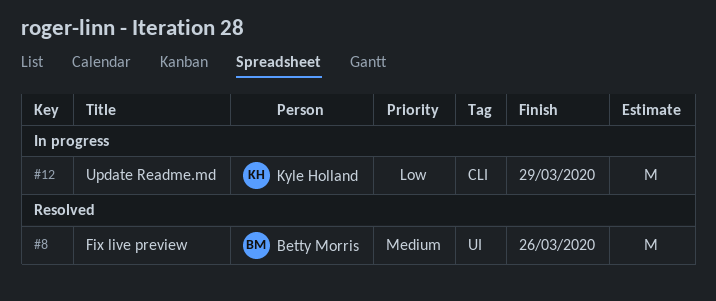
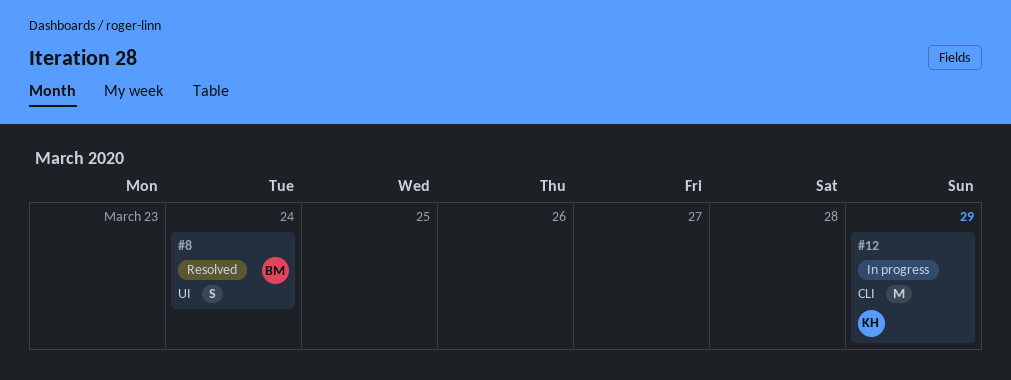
#8, estimate: M -> S
#8, due: Mar 26 -> Mar 24

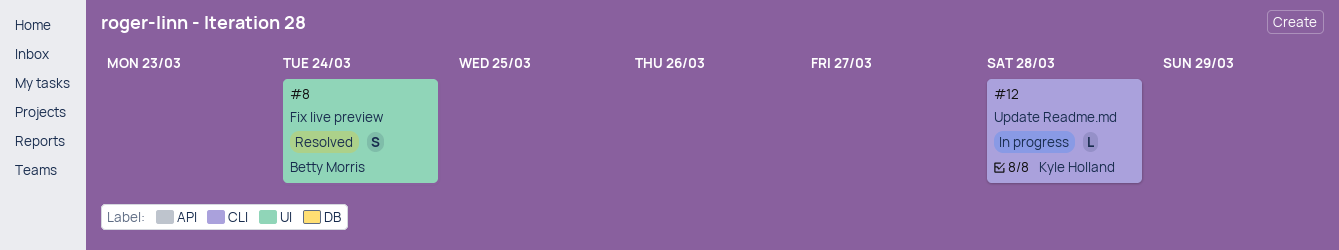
#12, estimate: M -> L
#12, due: Mar 29 -> Mar 28

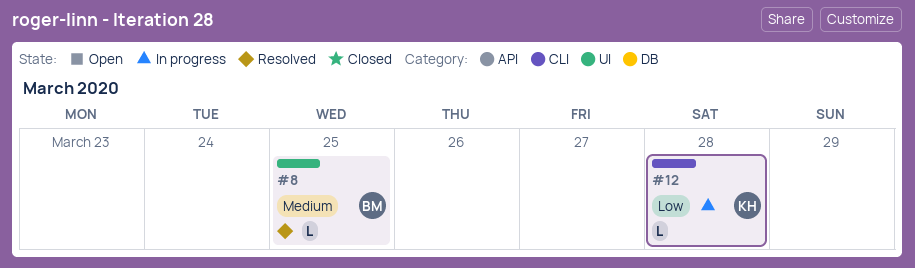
#8, estimate: S -> L
#8, due: Mar 24 -> Mar 25

